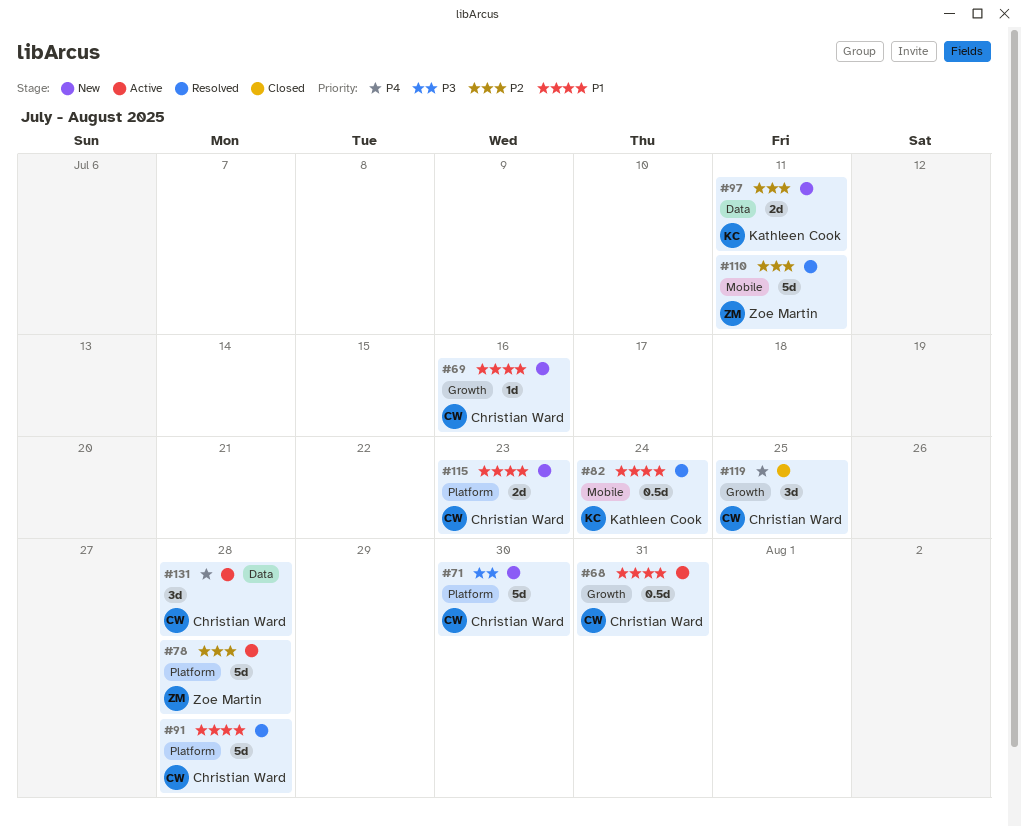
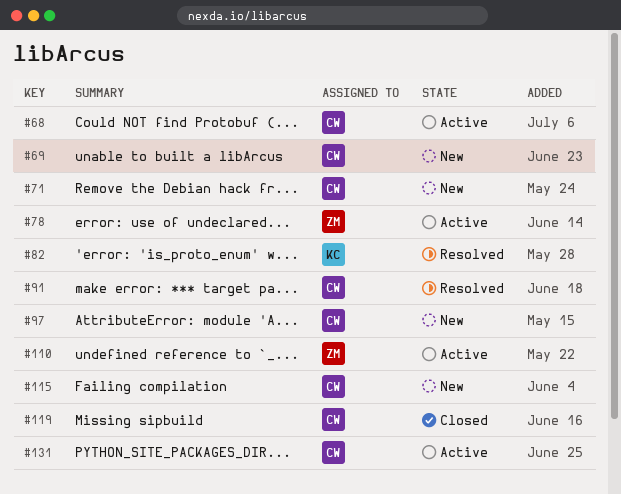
#97, owner: Kathleen Cook -> Christian Ward
#110, status: Resolved -> Active

